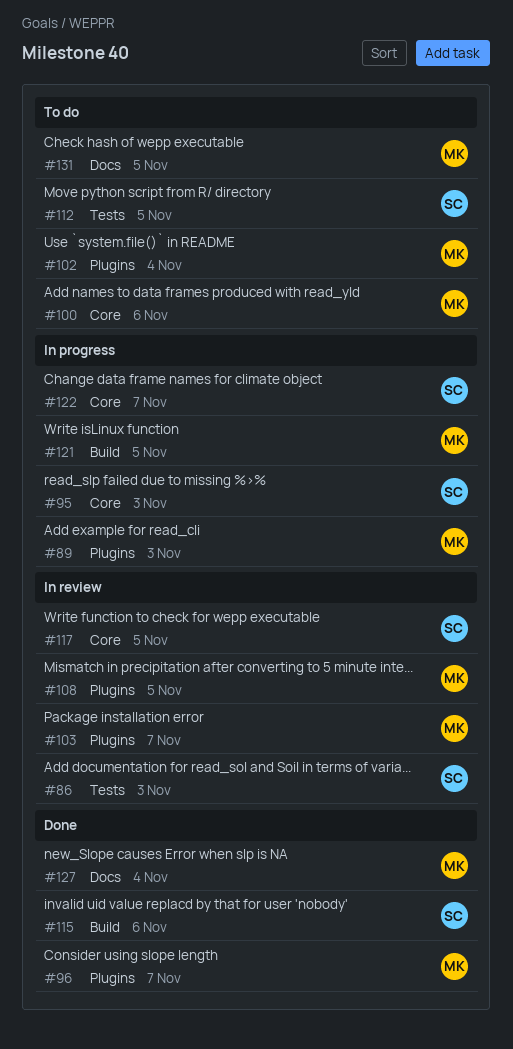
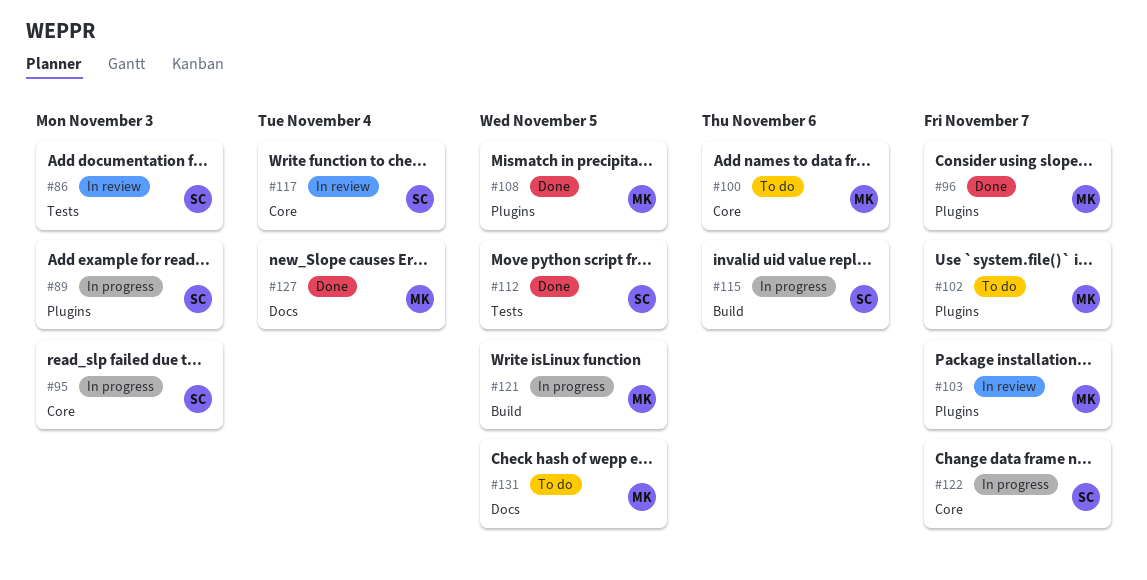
#89, owner: MK -> SC
#102, due: Nov 4 -> Nov 7
#108, status: In review -> Done
#112, status: To do -> Done
#115, status: Done -> In progress
#117, due: Nov 5 -> Nov 4

